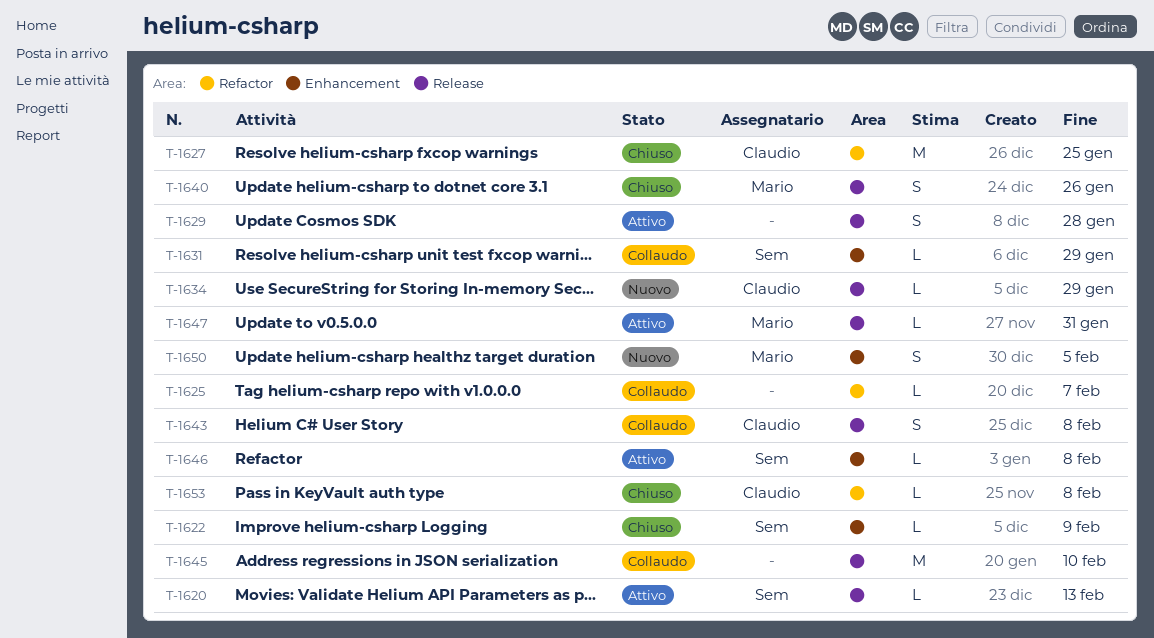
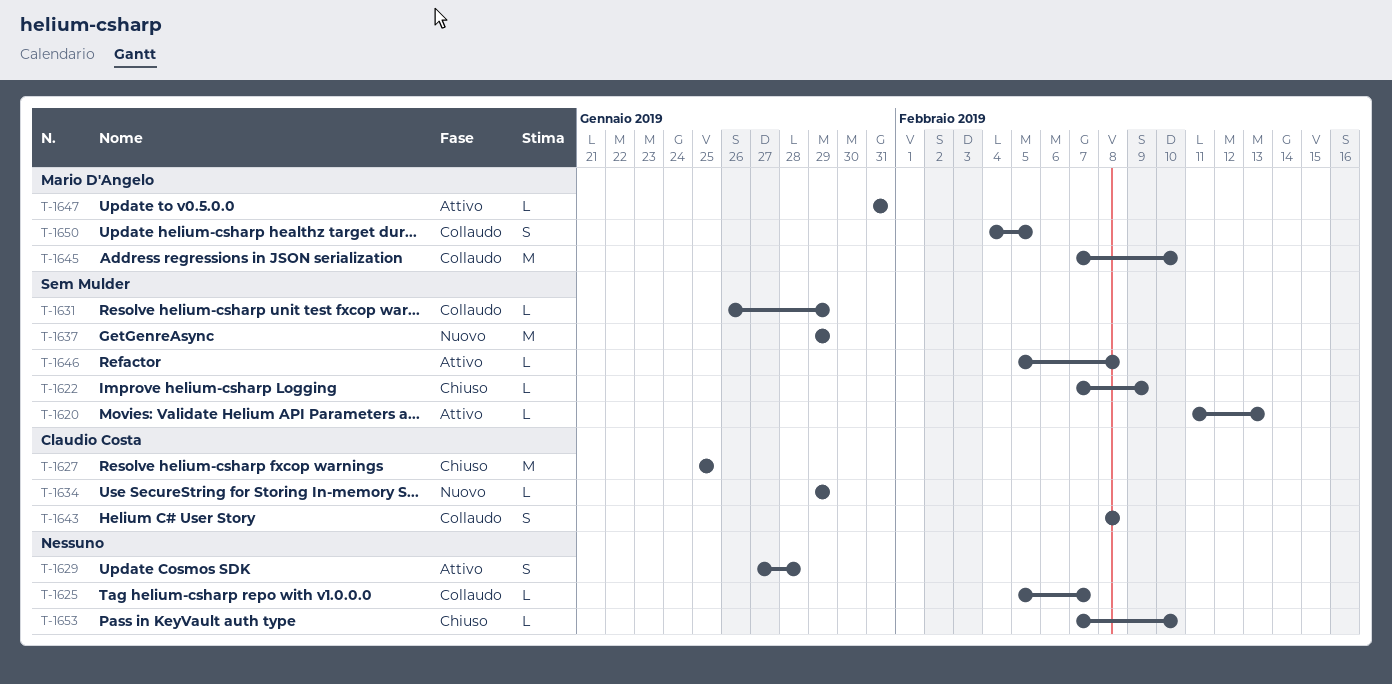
T-1637: none -> present
T-1640: present -> none
T-1645, owner: none -> Mario D'Angelo
T-1650, status: Nuovo -> Collaudo
T-1653, owner: Claudio Costa -> none
T-1653, due: Feb 8 -> Feb 10

